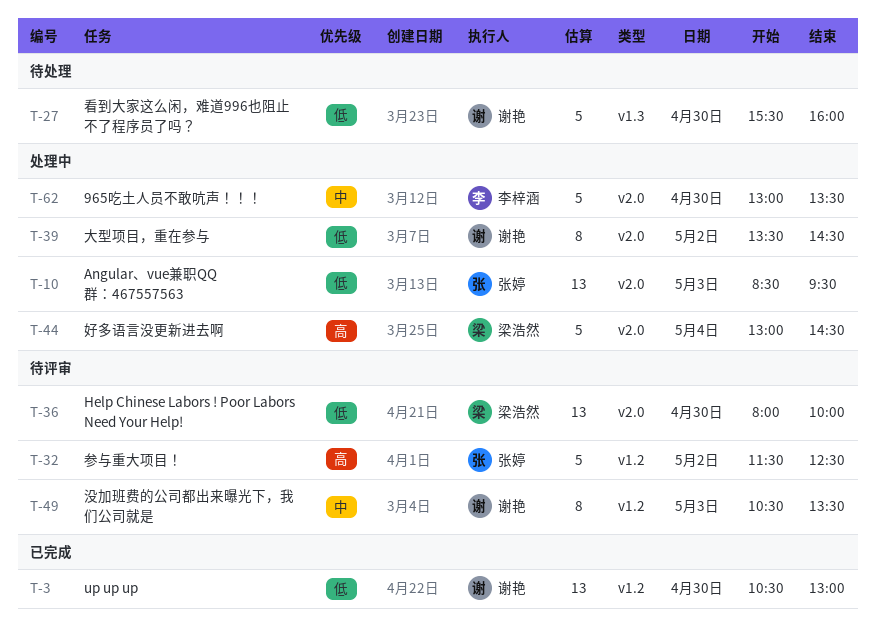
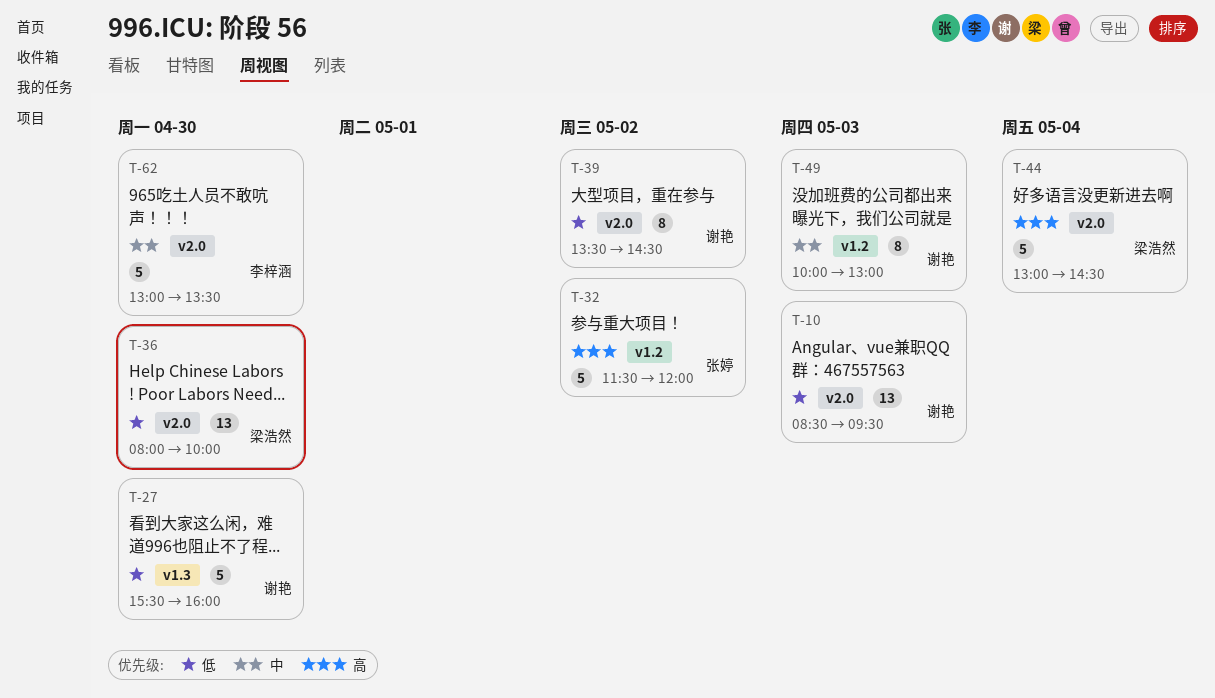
T-3: present -> none
T-10, owner: 张婷 -> 谢艳
T-32, ends: 12:30 -> 12:00
T-49, begins: 10:30 -> 10:00
T-49, ends: 13:30 -> 13:00

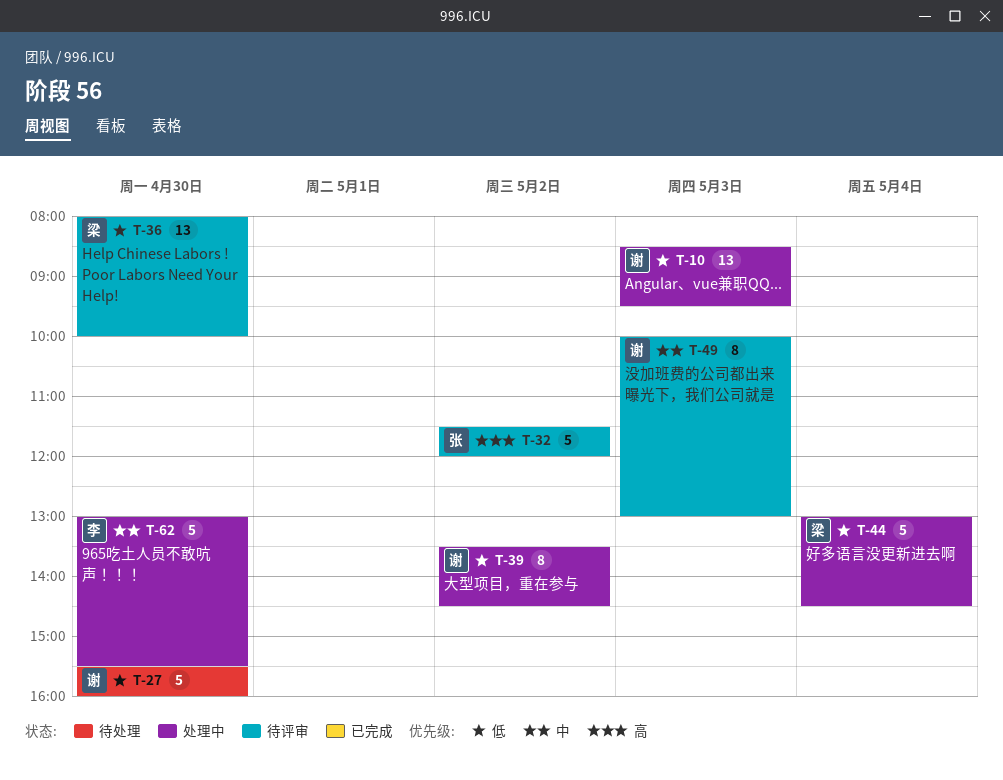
T-44, priority: 高 -> 低
T-62, ends: 13:30 -> 15:30

